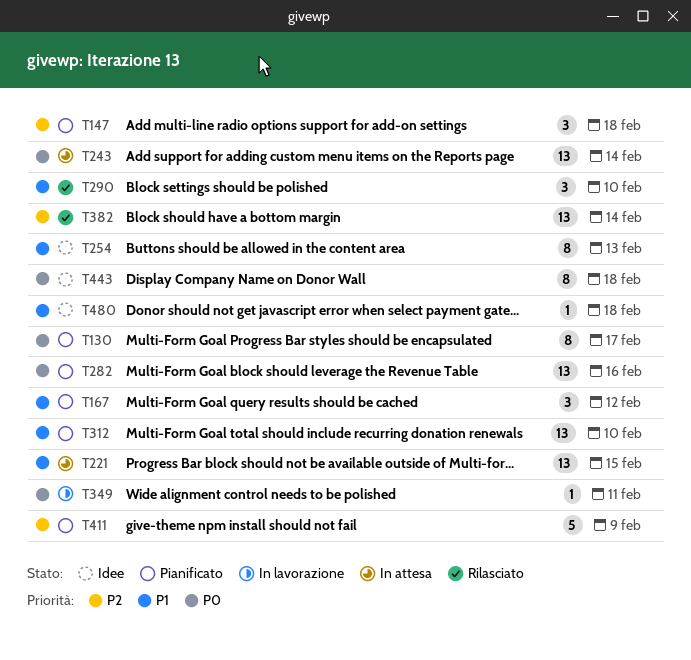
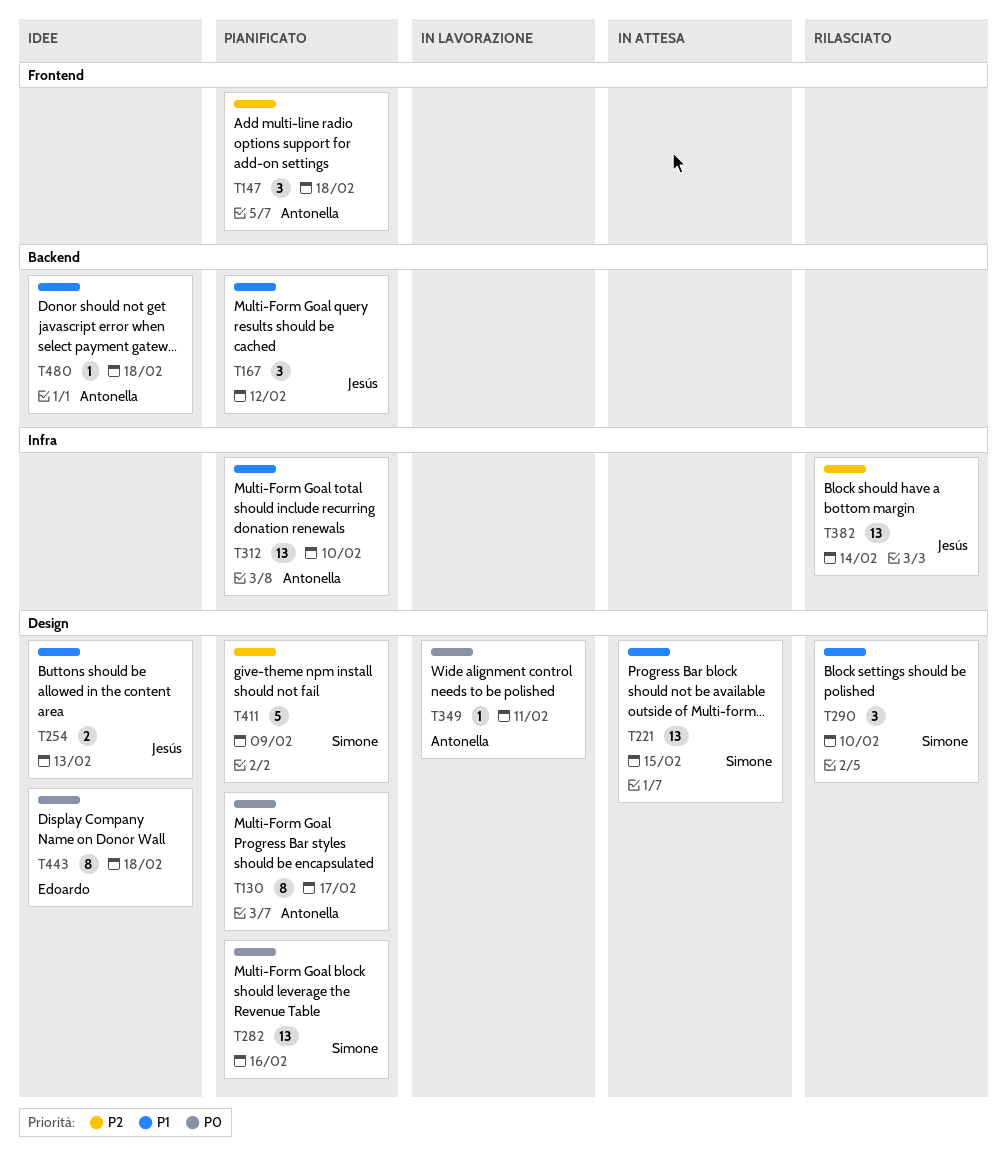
T243: present -> none
T254, estimate: 8 -> 2

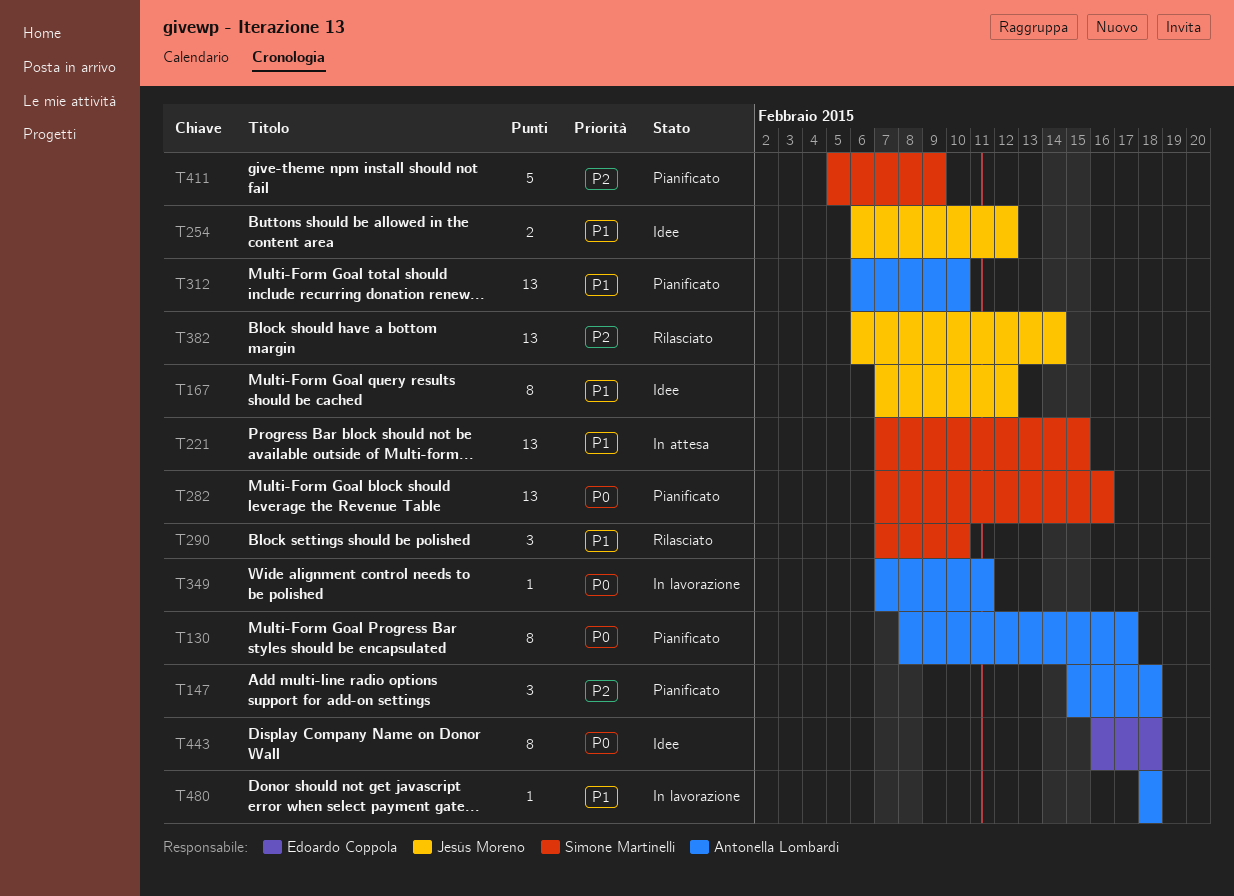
T167, status: Pianificato -> Idee
T167, estimate: 3 -> 8
T254, due: Feb 13 -> Feb 12
T480, status: Idee -> In lavorazione

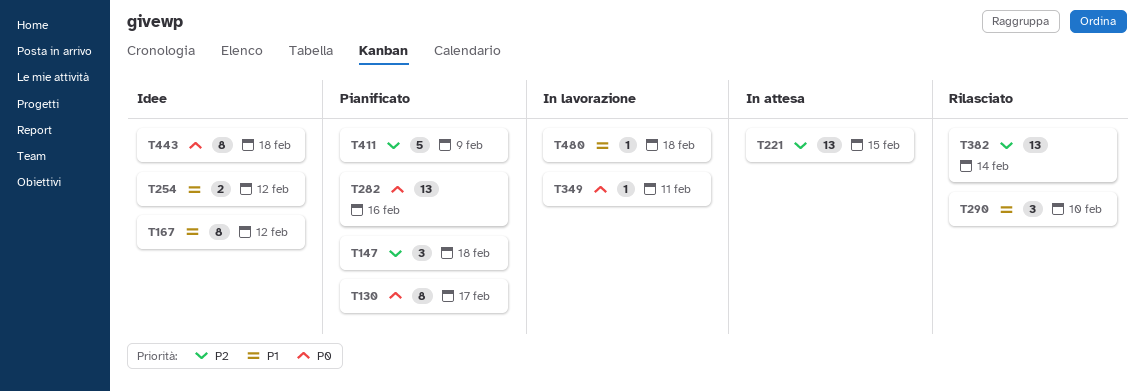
T221, priority: P1 -> P2
T312: present -> none

